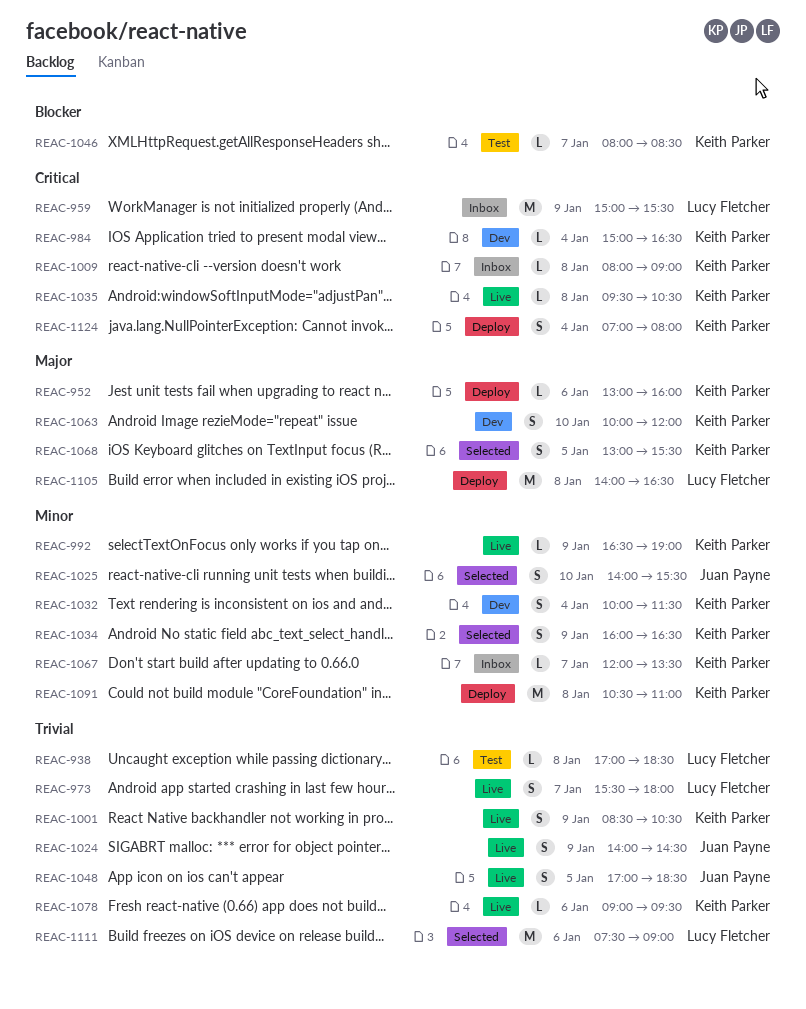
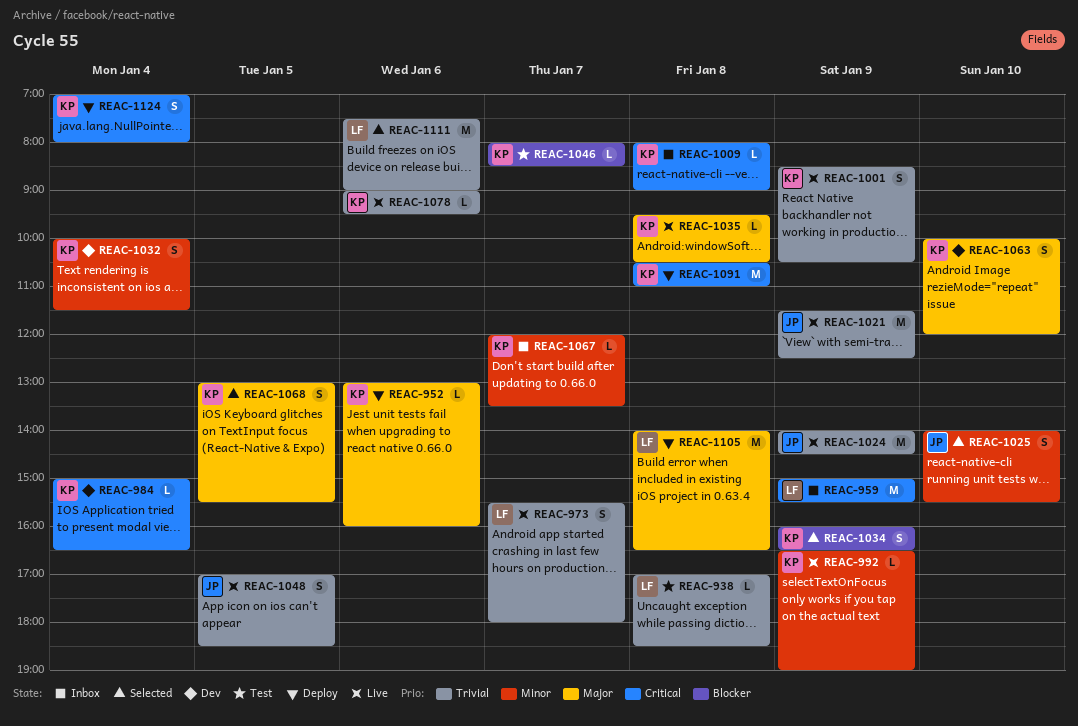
REAC-1021: none -> present
REAC-1024, estimate: S -> M
REAC-1034, priority: Minor -> Blocker
REAC-1035, priority: Critical -> Major
REAC-1091, priority: Minor -> Critical

